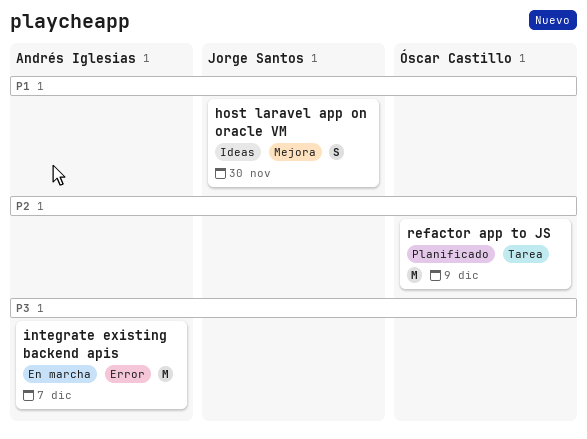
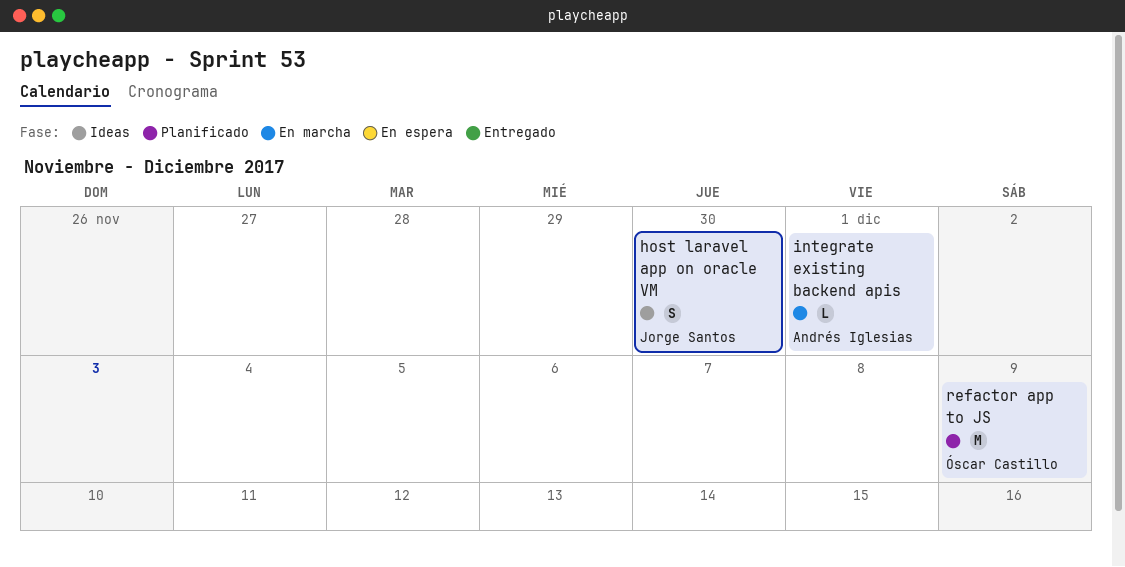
integrate existing backend apis, estimate: M -> L
integrate existing backend apis, due: Dec 7 -> Dec 1

